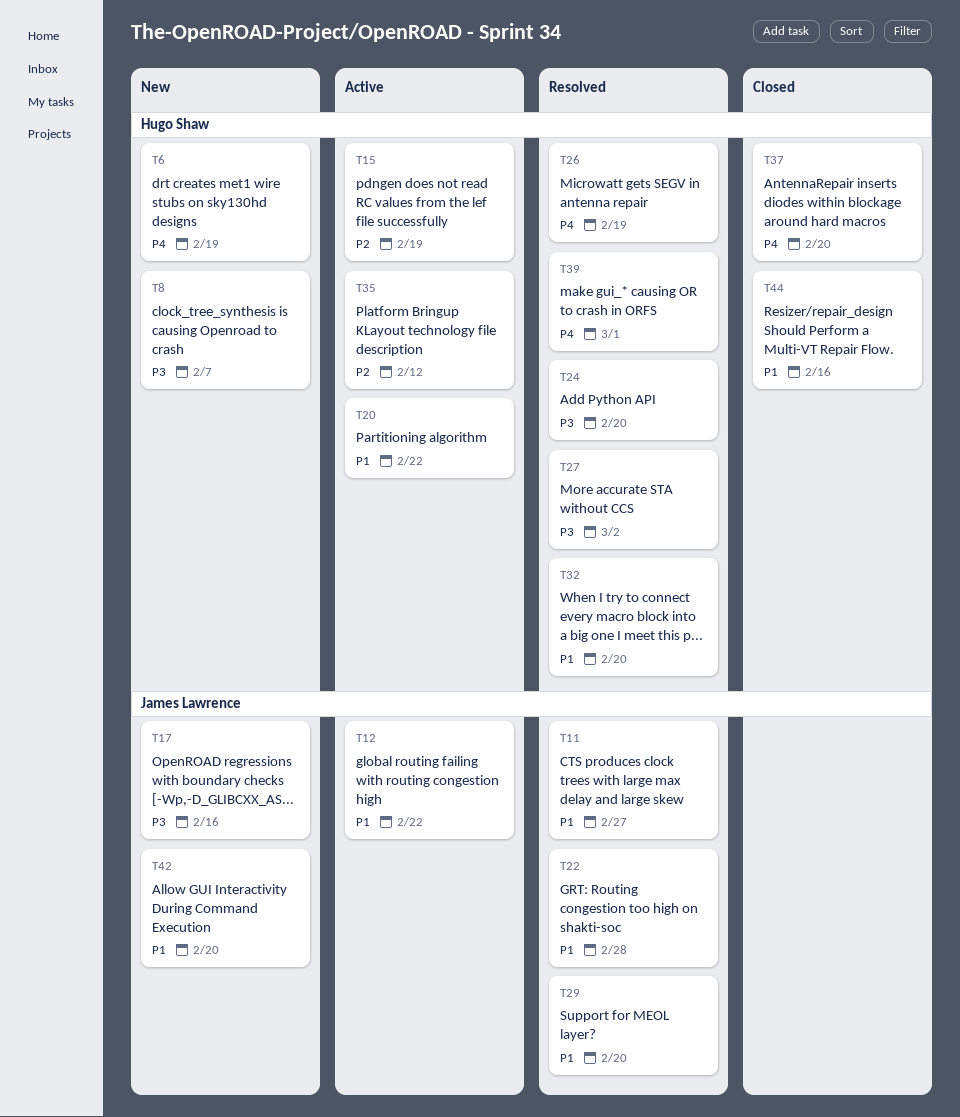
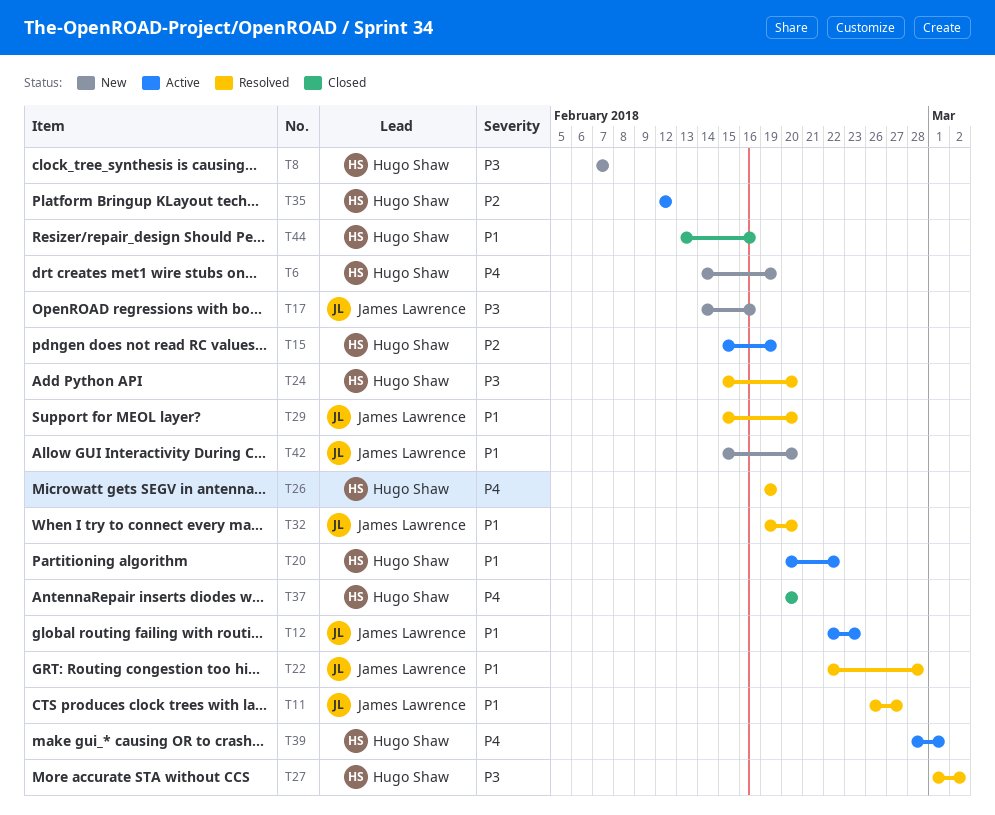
T12, due: Feb 22 -> Feb 23
T32, owner: Hugo Shaw -> James Lawrence
T39, status: Resolved -> Active

